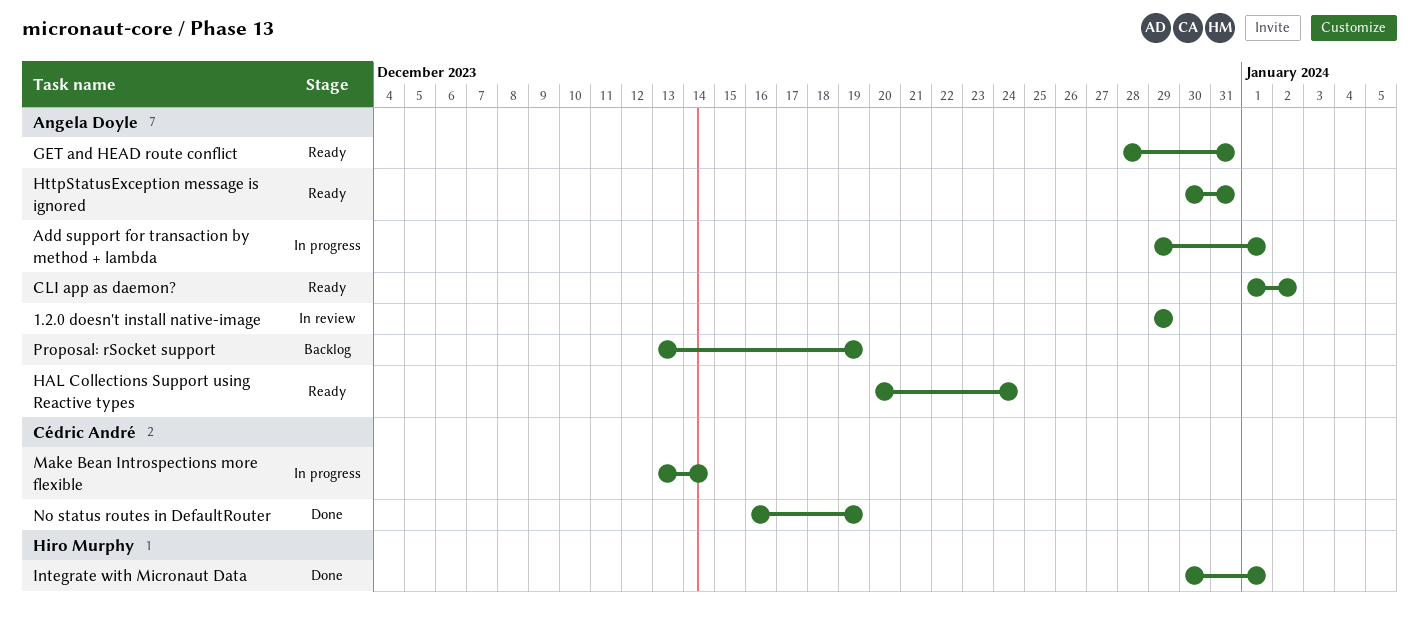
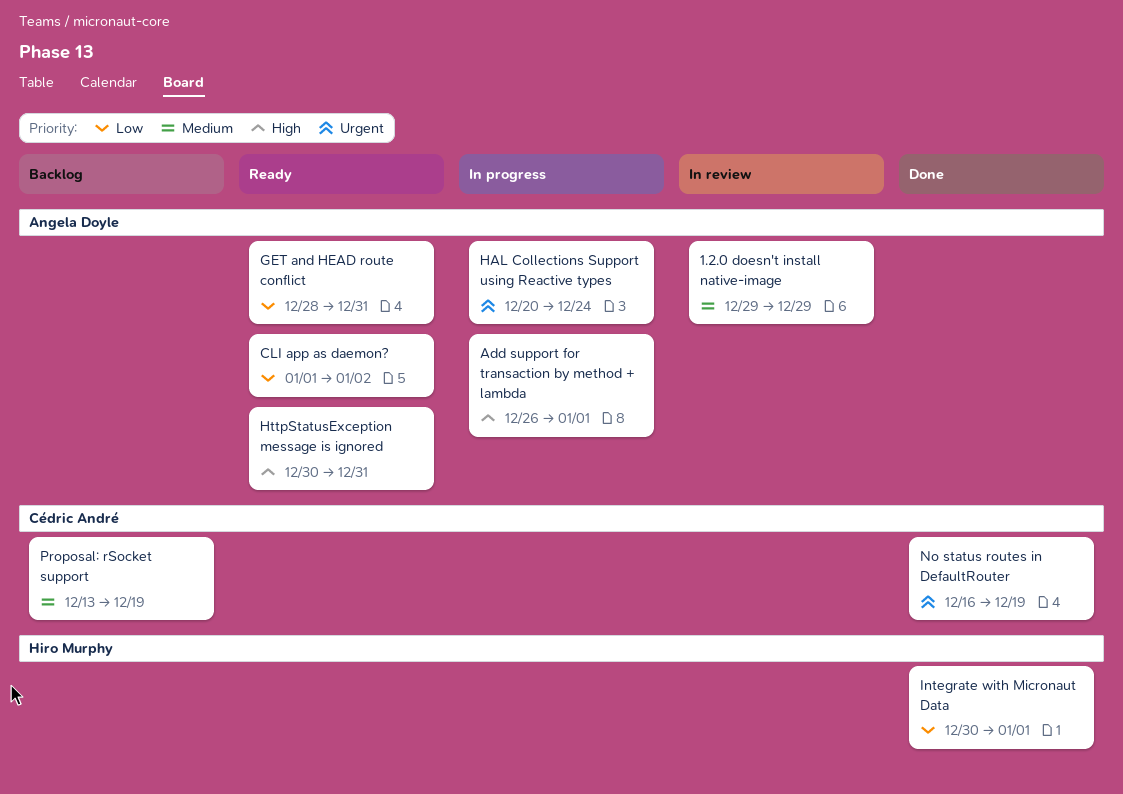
Add support for transaction by method + lambda, start: Dec 29 -> Dec 26
HAL Collections Support using Reactive types, status: Ready -> In progress
Make Bean Introspections more flexible: present -> none
Proposal: rSocket support, owner: Angela Doyle -> Cédric André

